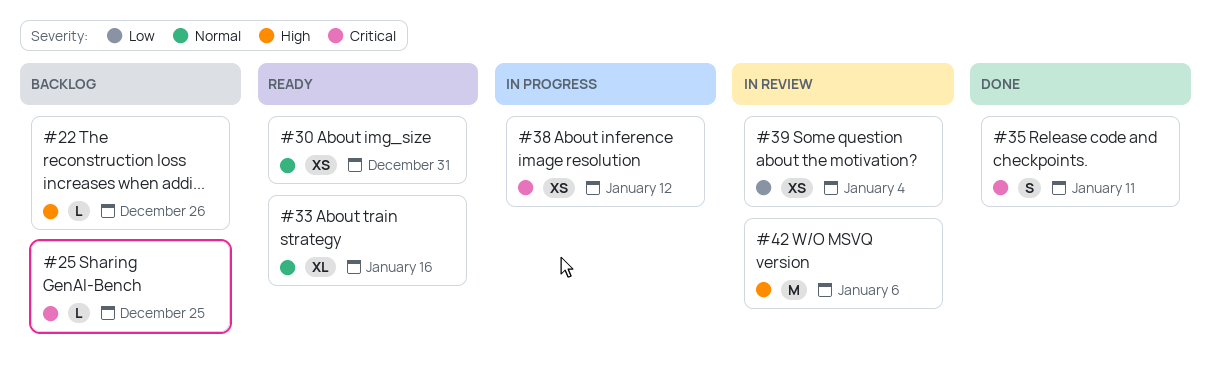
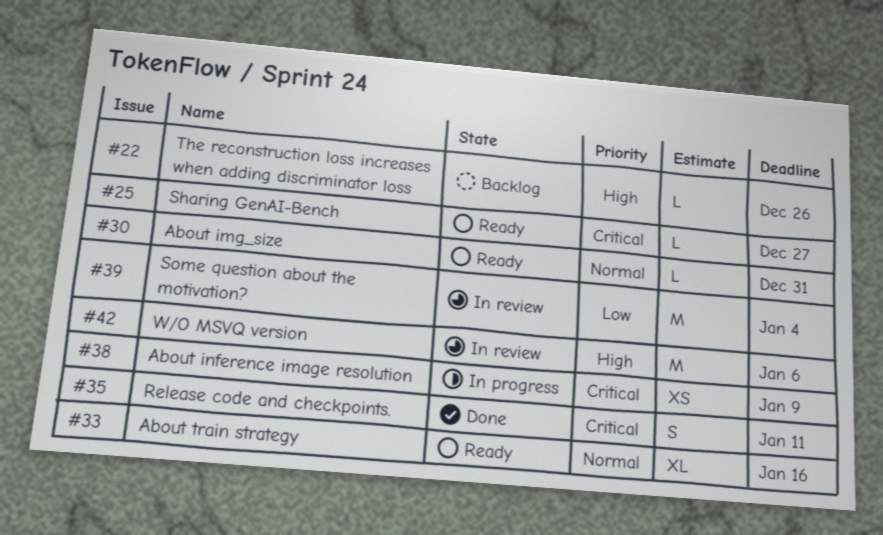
#25, status: Backlog -> Ready
#25, due: Dec 25 -> Dec 27
#30, estimate: XS -> L
#38, due: Jan 12 -> Jan 9
#39, estimate: XS -> M

